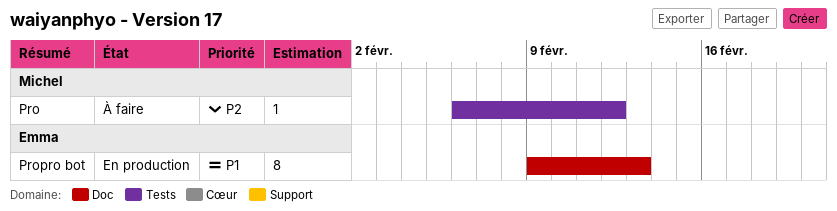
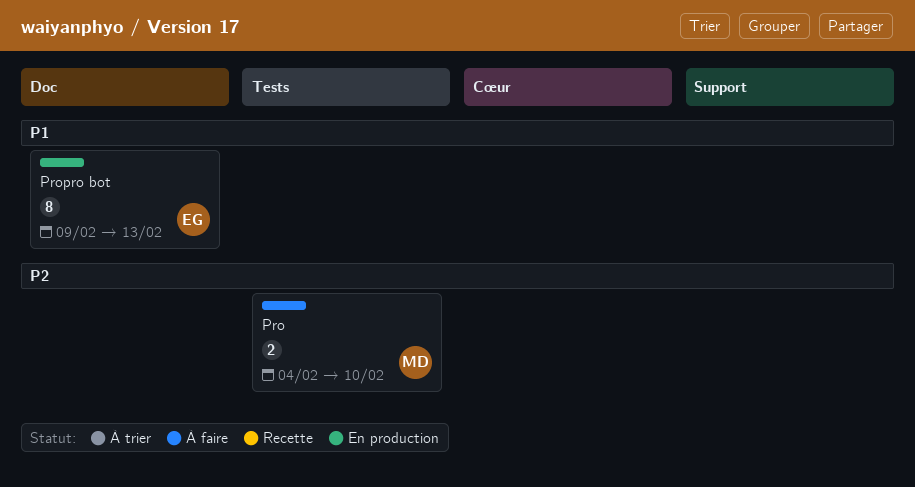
Pro, estimate: 1 -> 2
Pro, start: Feb 6 -> Feb 4
Pro, due: Feb 12 -> Feb 10

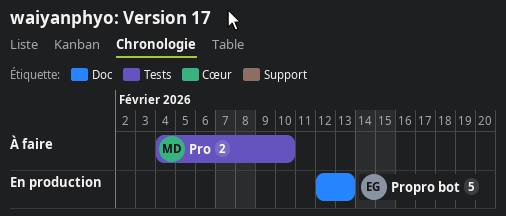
Propro bot, estimate: 8 -> 5
Propro bot, start: Feb 9 -> Feb 12

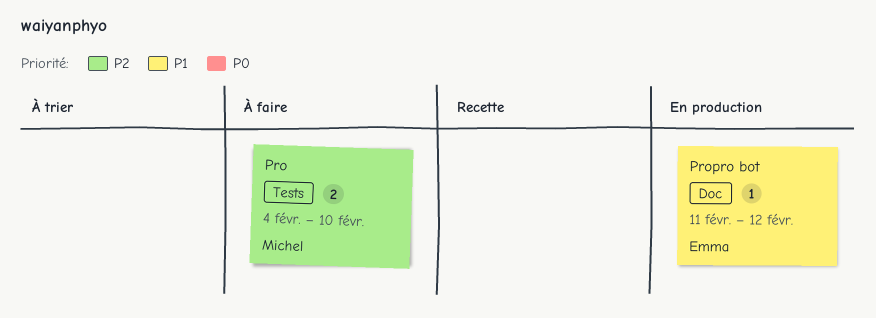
Propro bot, estimate: 5 -> 1
Propro bot, start: Feb 12 -> Feb 11
Propro bot, due: Feb 13 -> Feb 12

